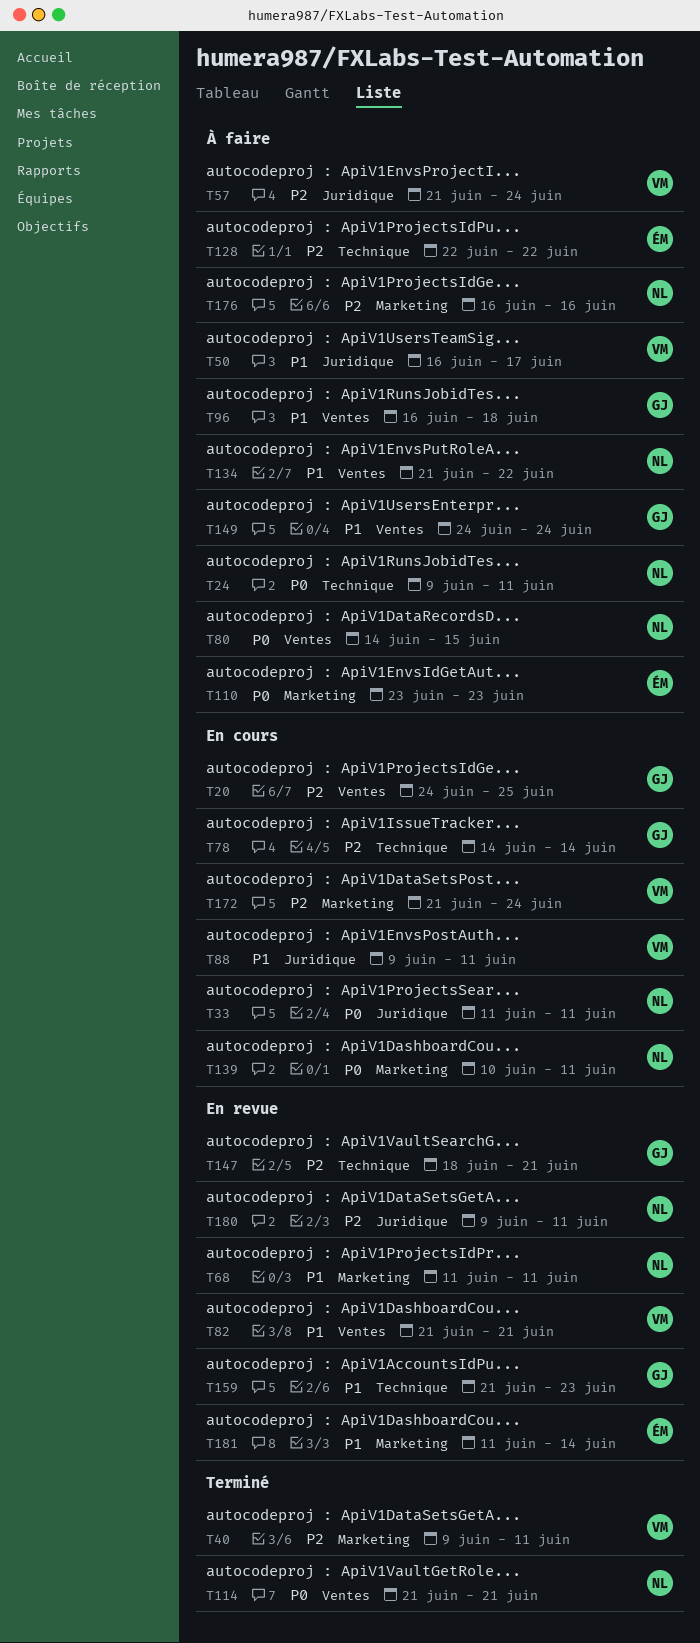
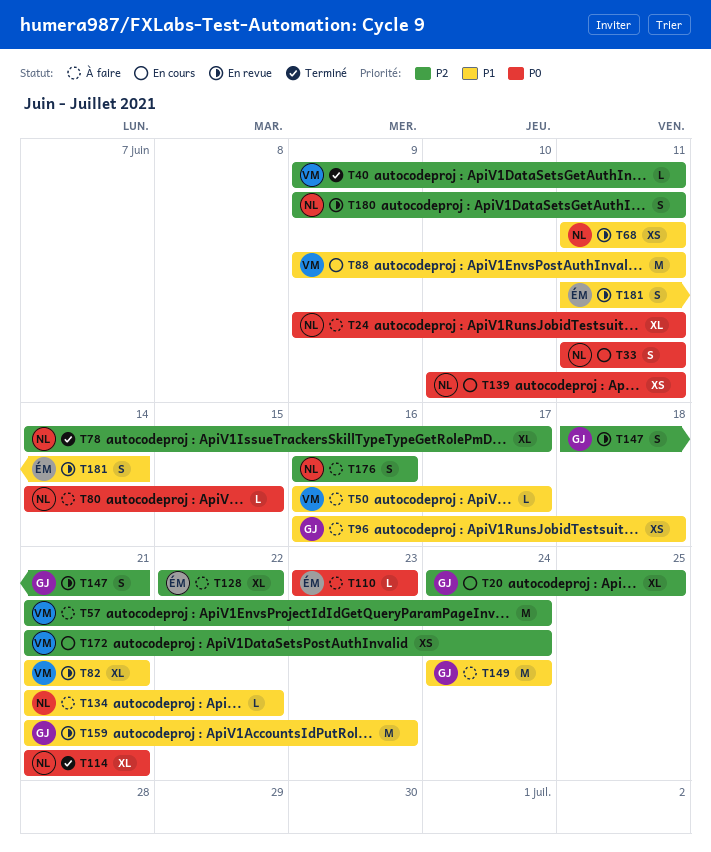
T78, status: En cours -> Terminé
T78, owner: GJ -> NL
T78, due: Jun 14 -> Jun 17

